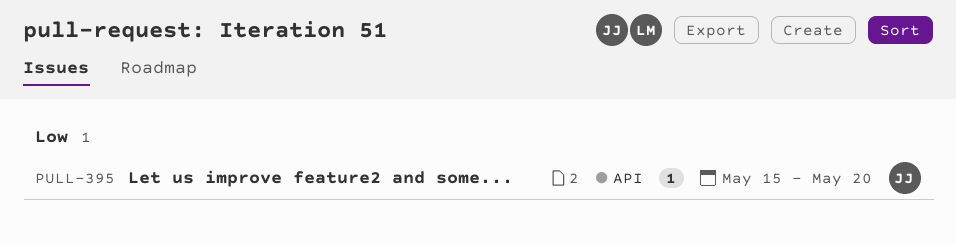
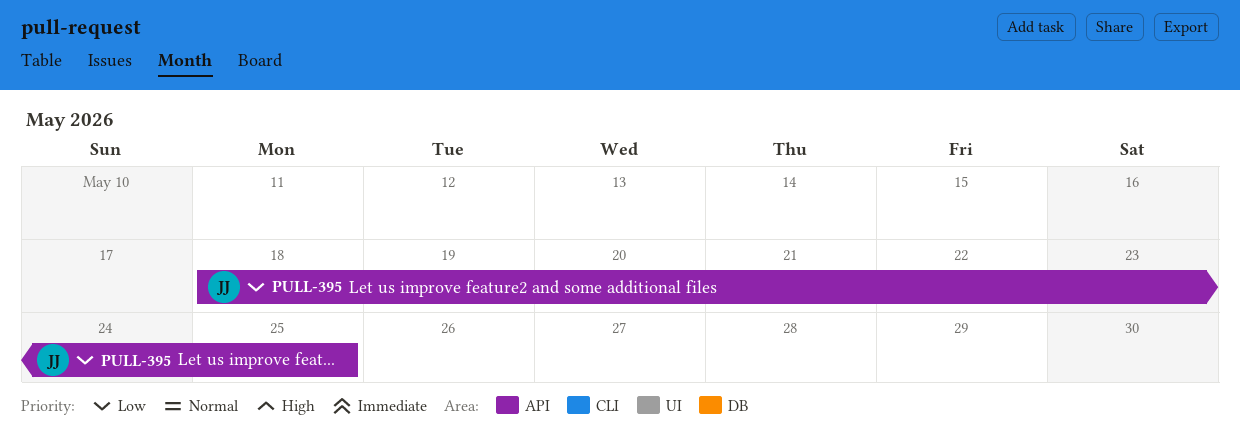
PULL-395, start: May 15 -> May 18
PULL-395, due: May 20 -> May 25

